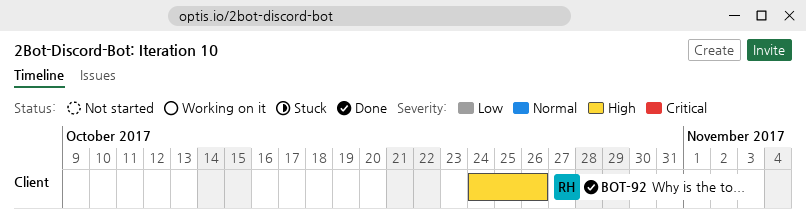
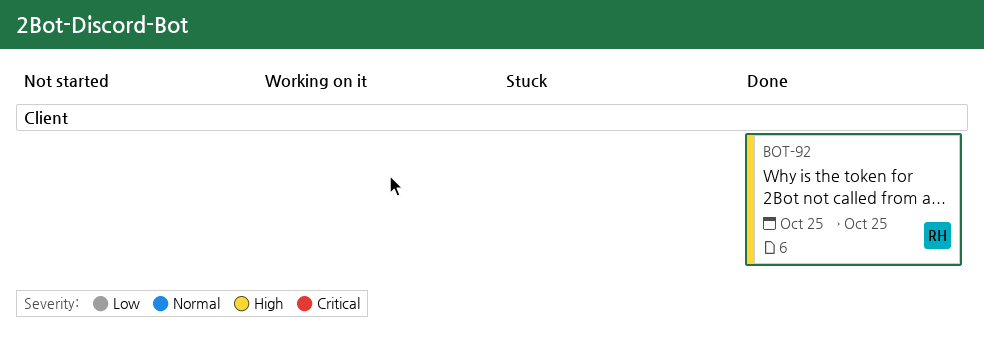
BOT-92, start: Oct 24 -> Oct 25
BOT-92, due: Oct 26 -> Oct 25

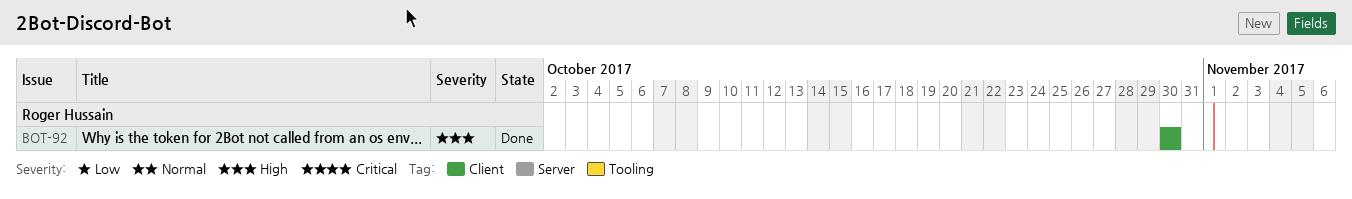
BOT-92, start: Oct 25 -> Oct 30
BOT-92, due: Oct 25 -> Oct 30

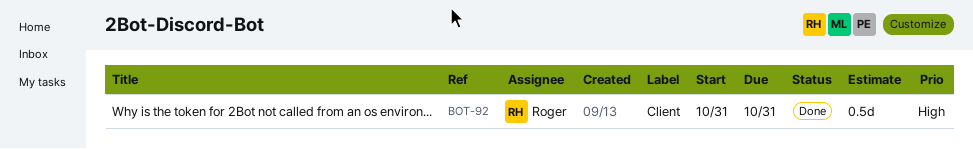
BOT-92, start: Oct 30 -> Oct 31
BOT-92, due: Oct 30 -> Oct 31

